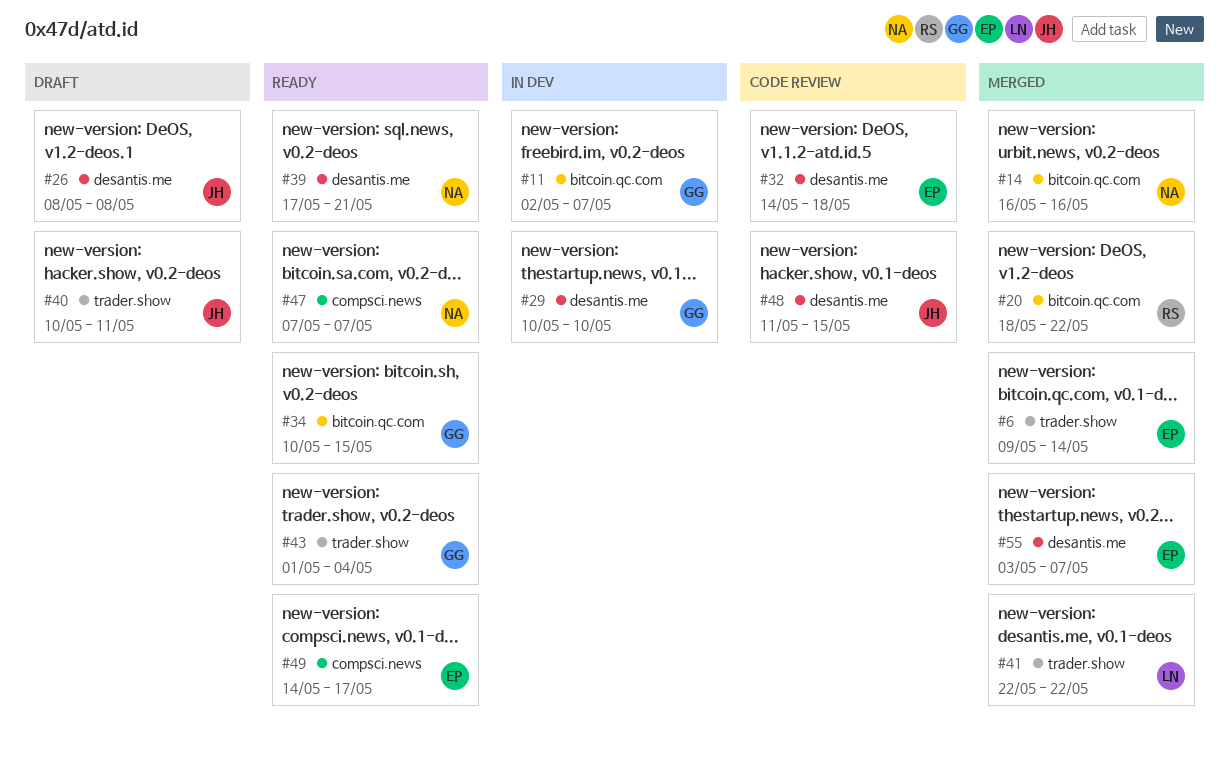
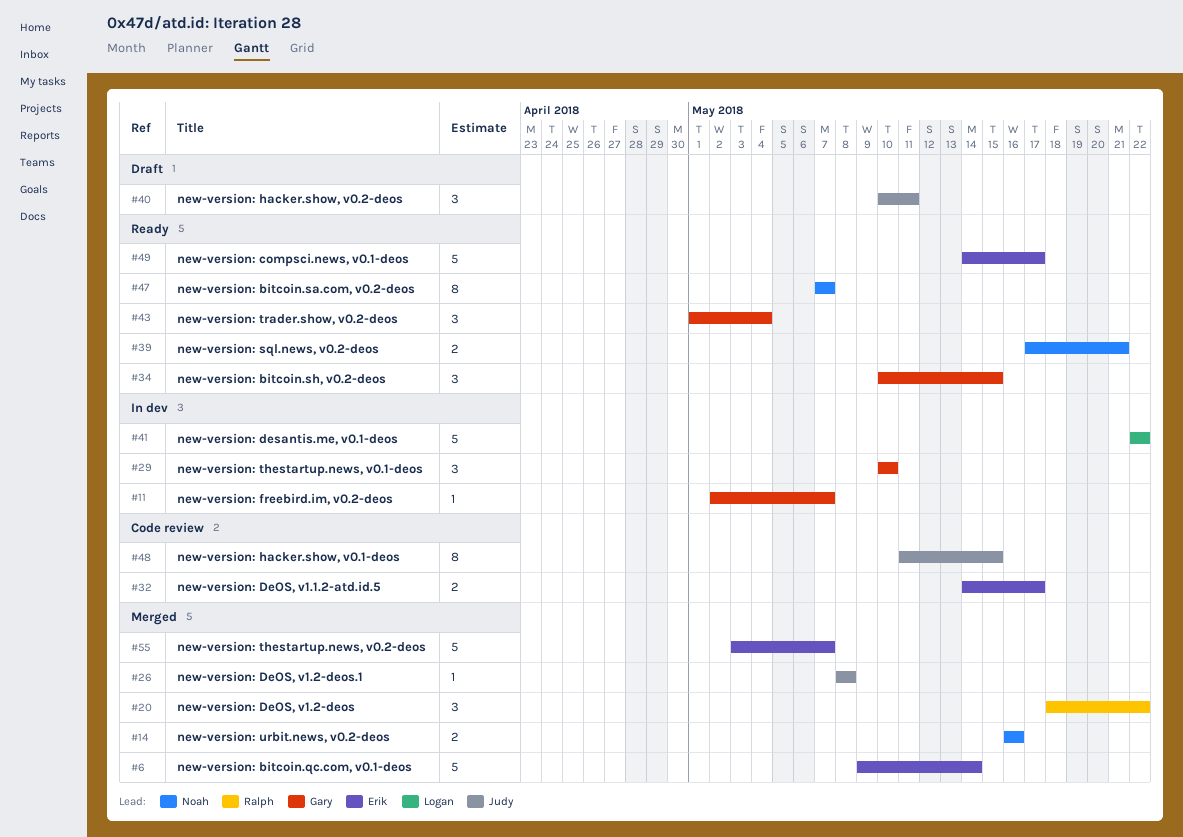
#26, status: Draft -> Merged
#32, due: May 18 -> May 17
#41, status: Merged -> In dev

